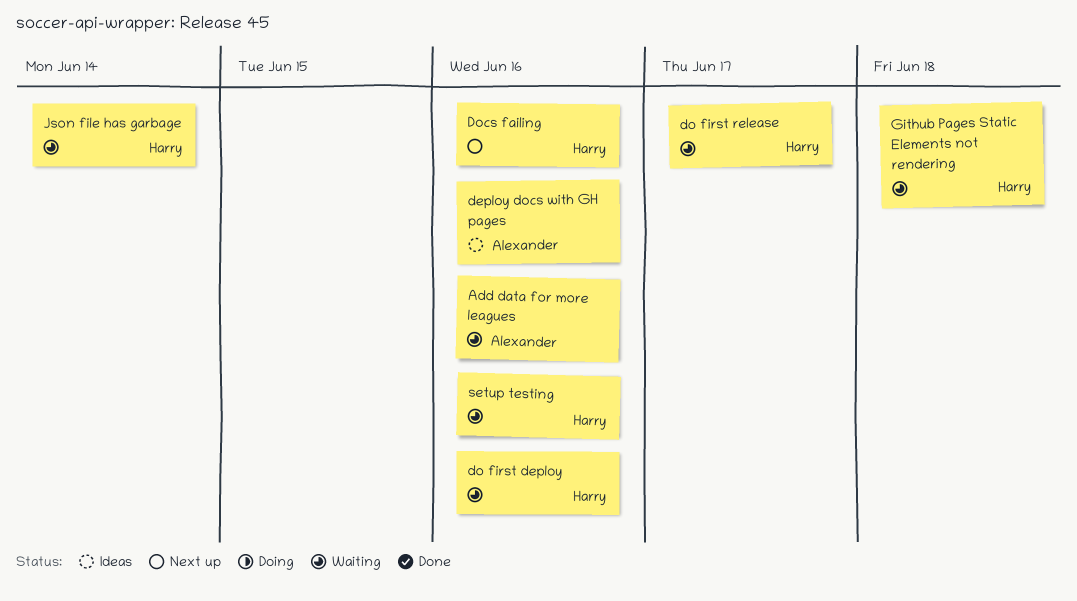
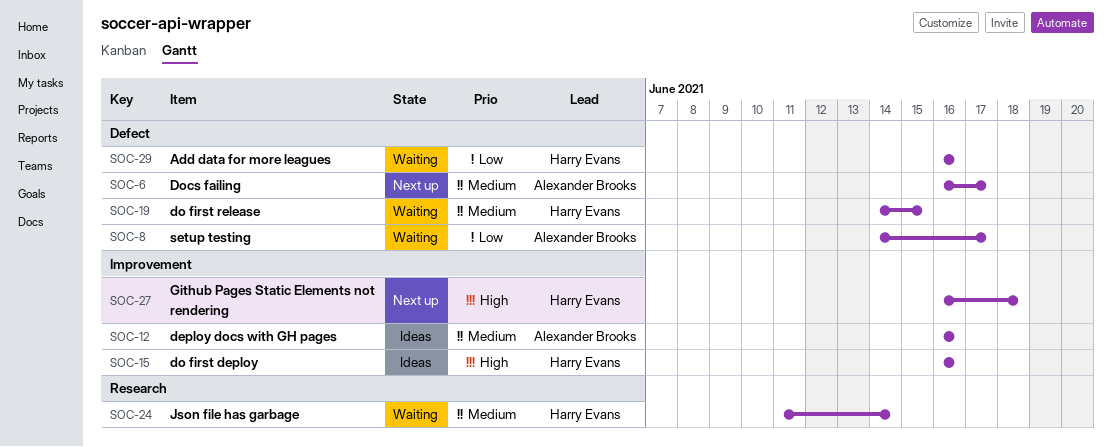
Add data for more leagues, owner: Alexander Brooks -> Harry Evans
do first deploy, status: Waiting -> Ideas
do first release, due: Jun 17 -> Jun 15
Docs failing, owner: Harry Evans -> Alexander Brooks
Docs failing, due: Jun 16 -> Jun 17
Github Pages Static Elements not rendering, status: Waiting -> Next up
setup testing, owner: Harry Evans -> Alexander Brooks
setup testing, due: Jun 16 -> Jun 17

